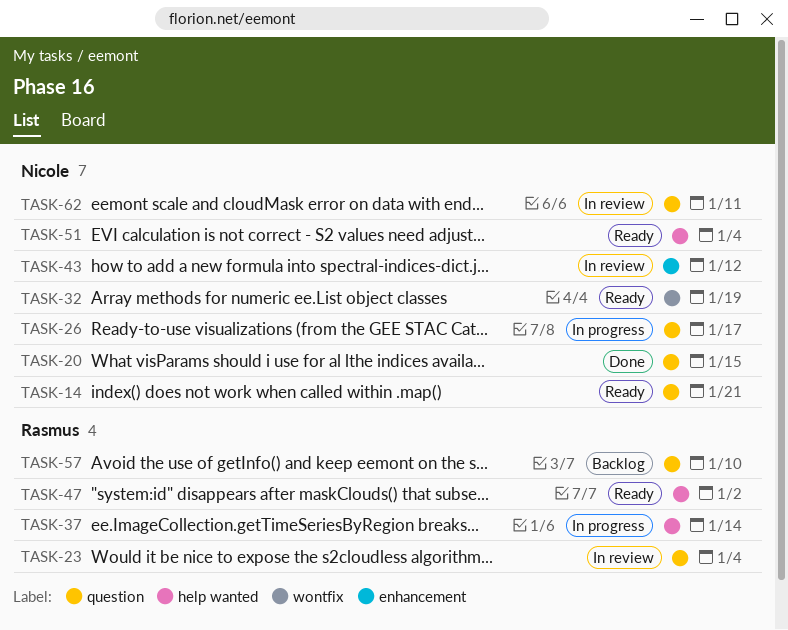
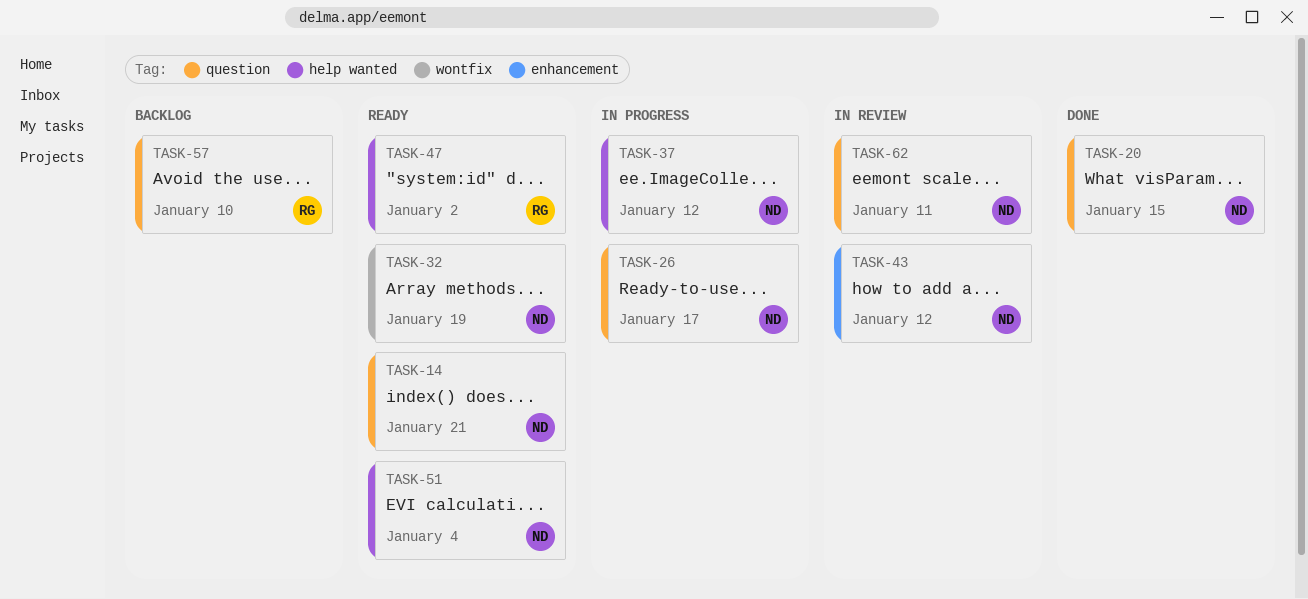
TASK-23: present -> none
TASK-37, owner: Rasmus -> Nicole
TASK-37, due: Jan 14 -> Jan 12

